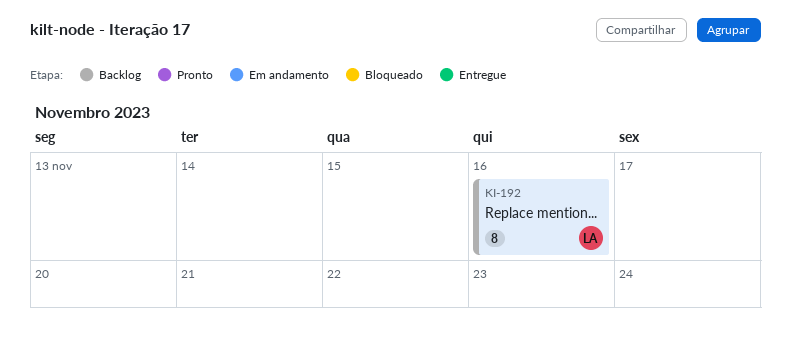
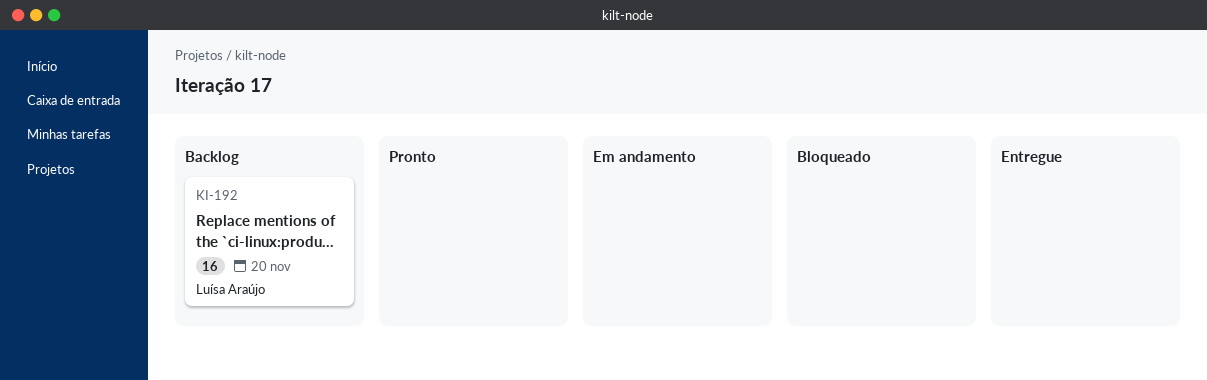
KI-192, estimate: 8 -> 16
KI-192, due: Nov 16 -> Nov 20

